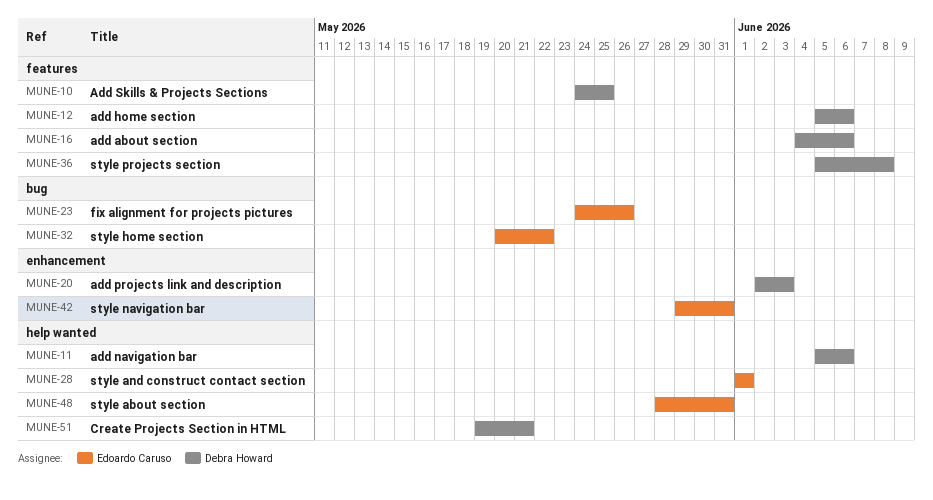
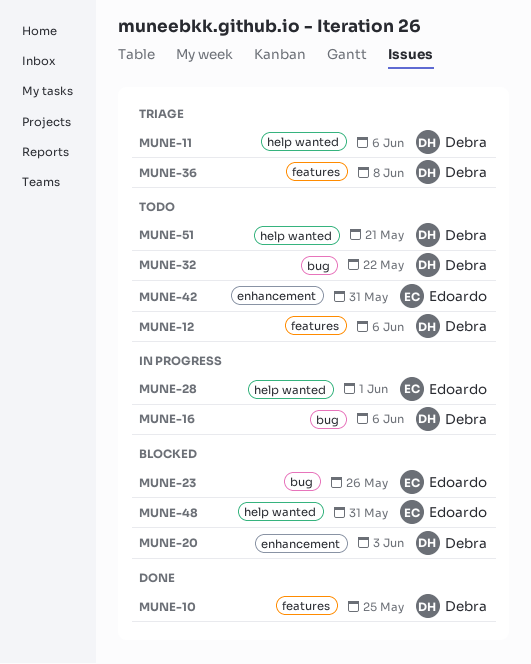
MUNE-16, label: features -> bug
MUNE-32, owner: Edoardo Caruso -> Debra Howard

